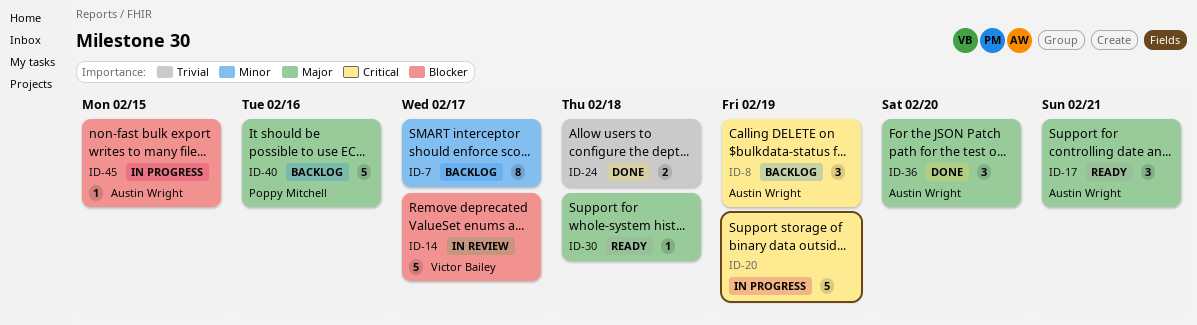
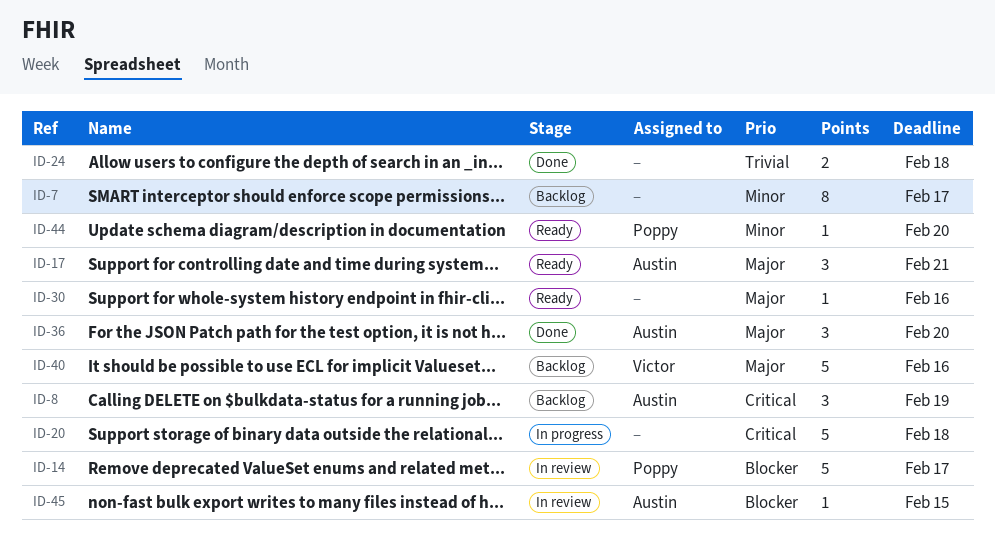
ID-14, owner: Victor Bailey -> Poppy Mitchell
ID-20, due: Feb 19 -> Feb 18
ID-30, due: Feb 18 -> Feb 16
ID-40, owner: Poppy Mitchell -> Victor Bailey
ID-44: none -> present
ID-45, status: In progress -> In review

